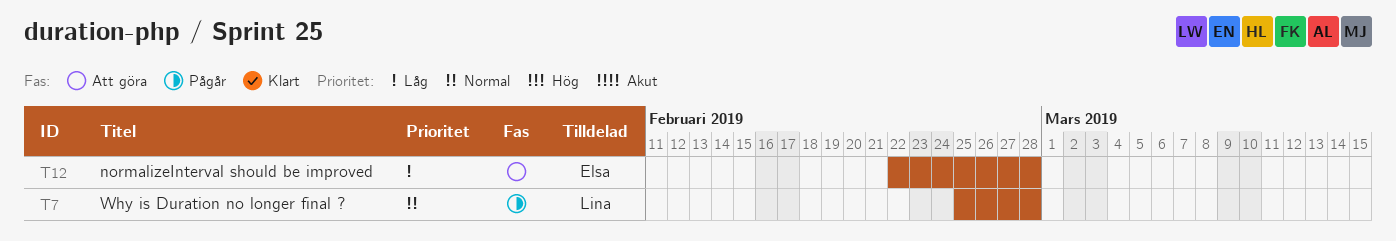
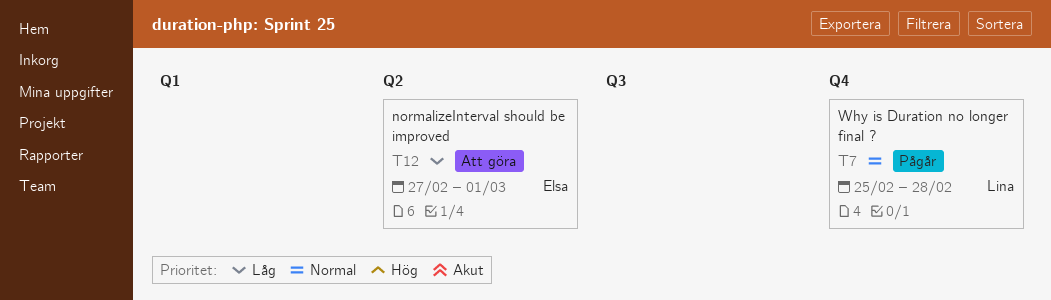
T12, start: Feb 22 -> Feb 27
T12, due: Feb 28 -> Mar 1

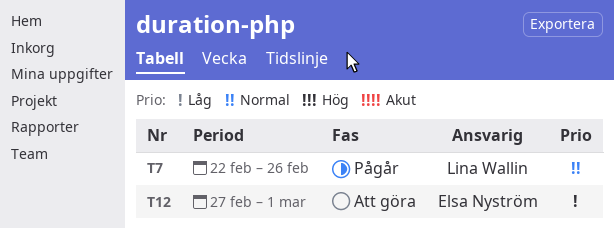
T7, start: Feb 25 -> Feb 22
T7, due: Feb 28 -> Feb 26

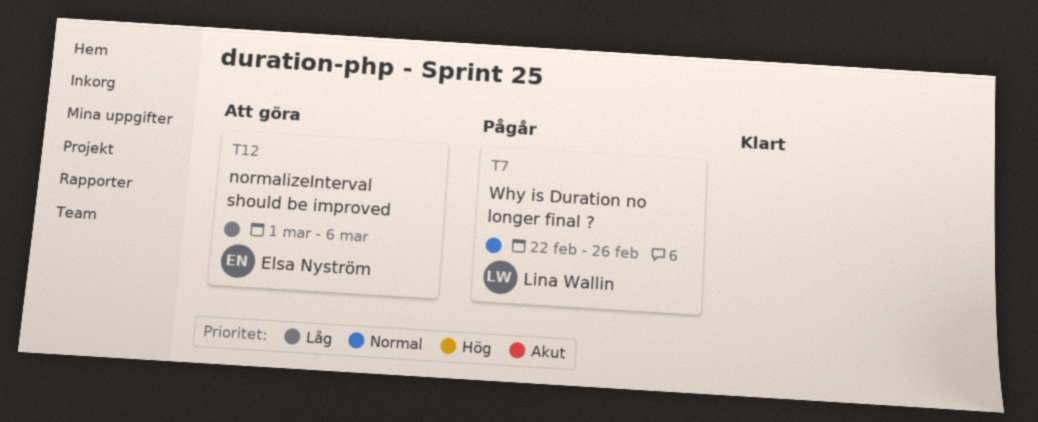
T12, start: Feb 27 -> Mar 1
T12, due: Mar 1 -> Mar 6

